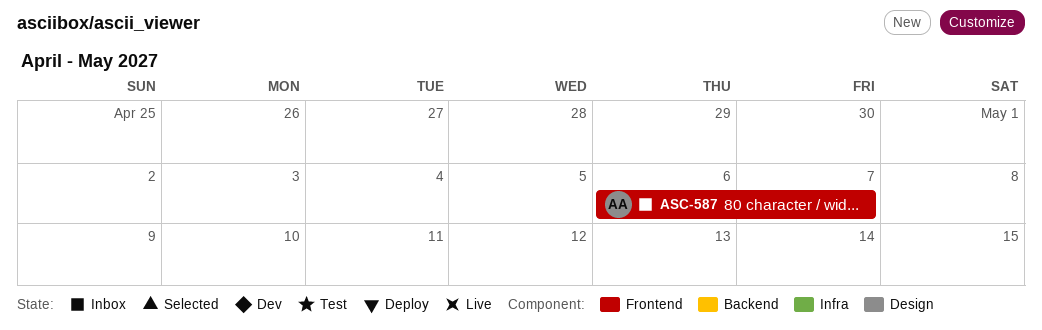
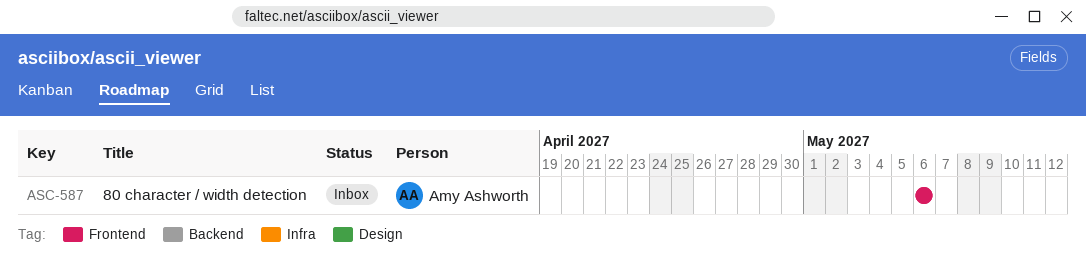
ASC-587, due: May 7 -> May 6

